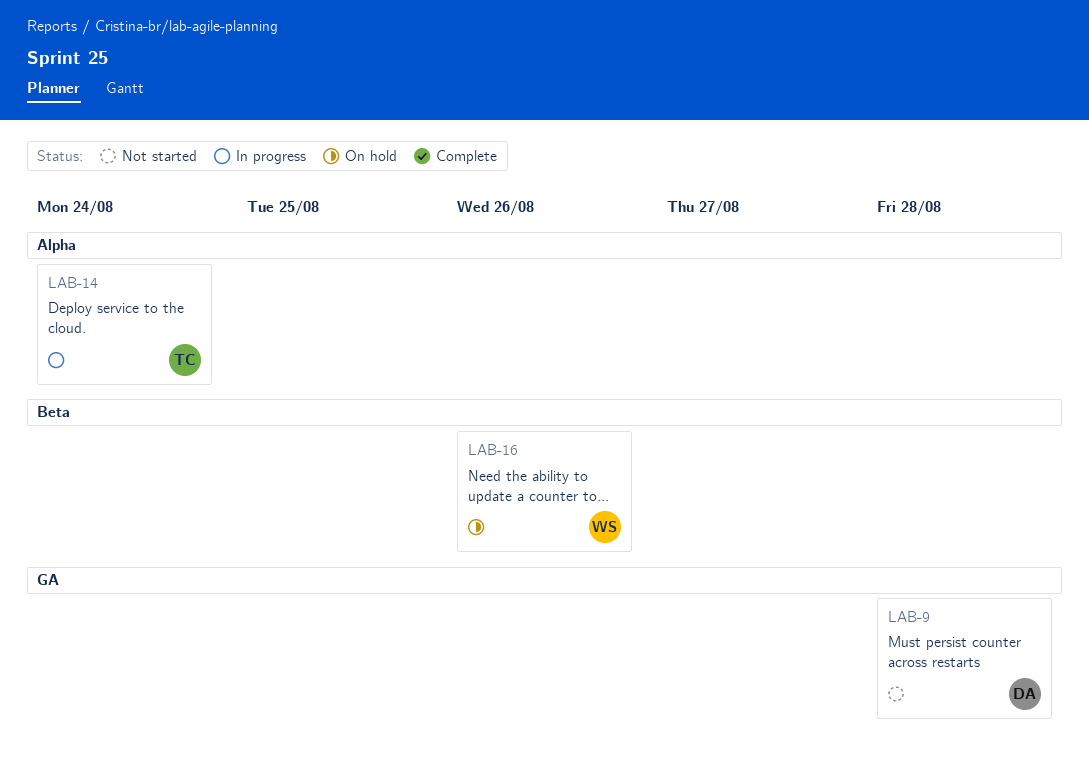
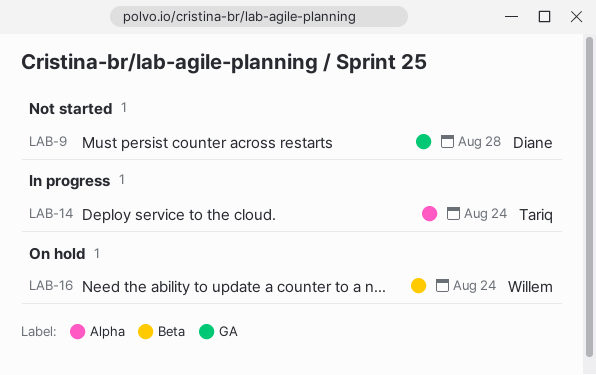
LAB-16, due: Aug 26 -> Aug 24

